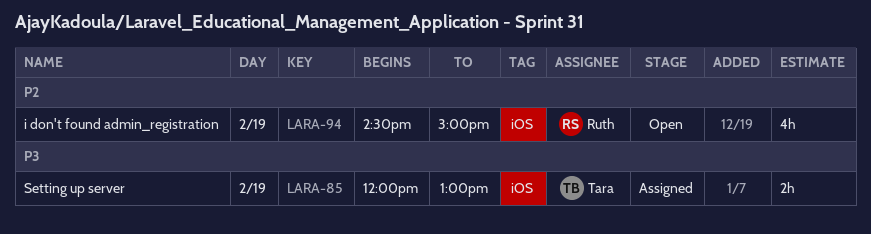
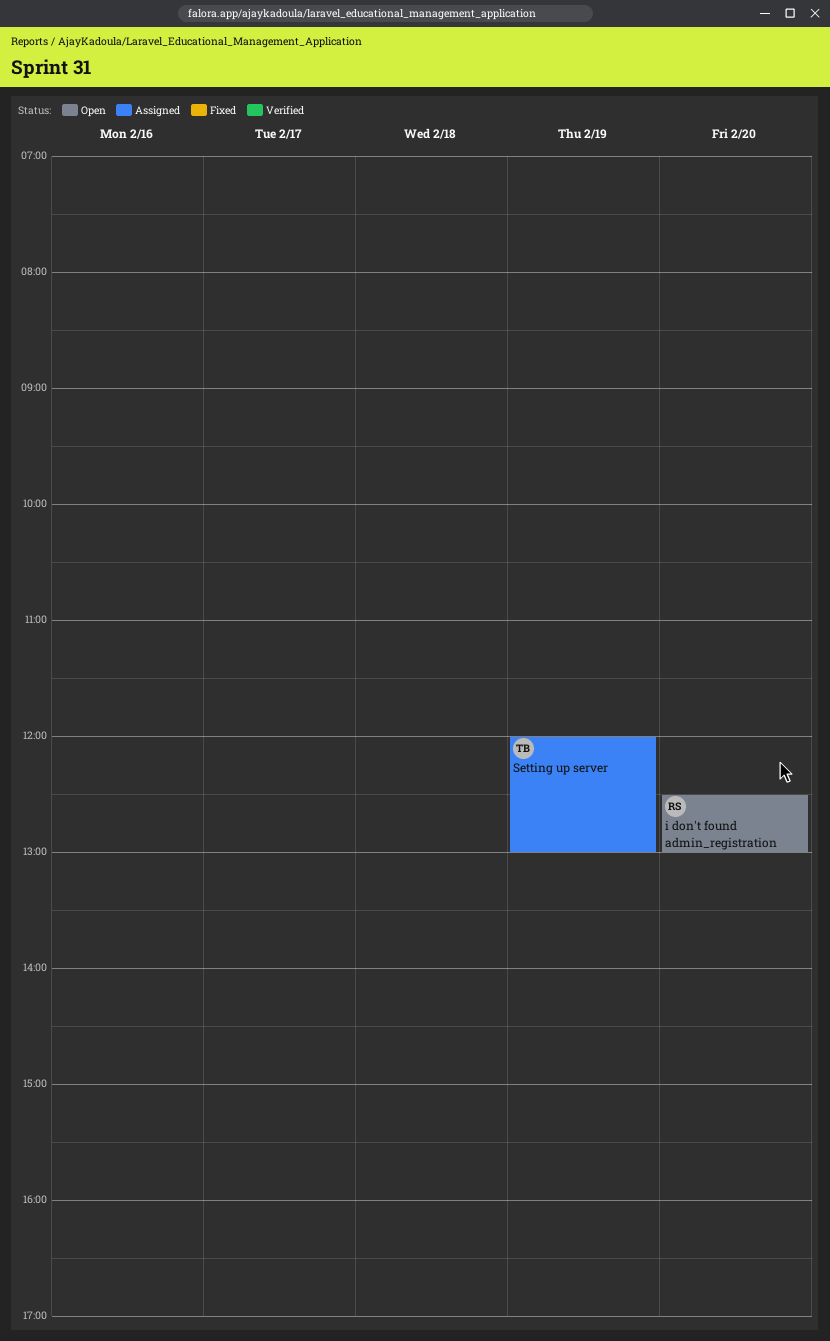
i don't found admin_registration, day: Feb 19 -> Feb 20
i don't found admin_registration, begins: 14:30 -> 12:30
i don't found admin_registration, ends: 15:00 -> 13:00

